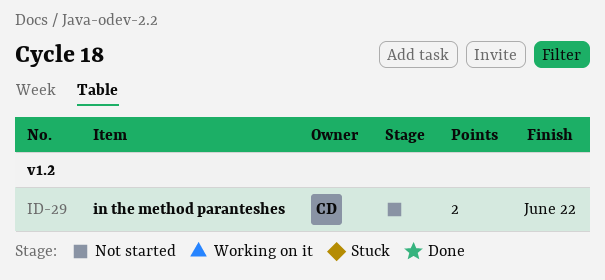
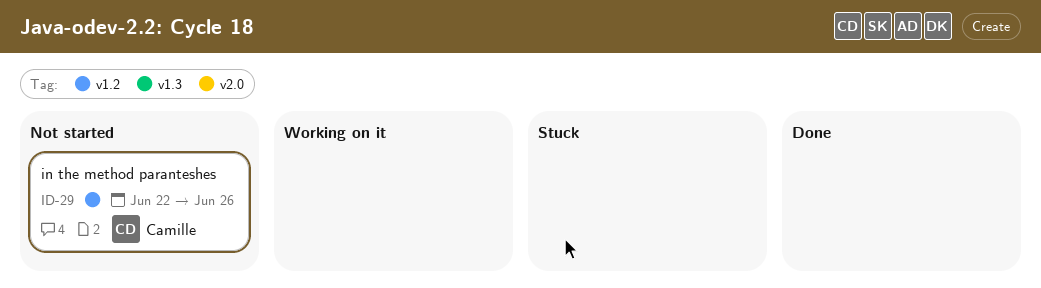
ID-29, due: Jun 22 -> Jun 26

